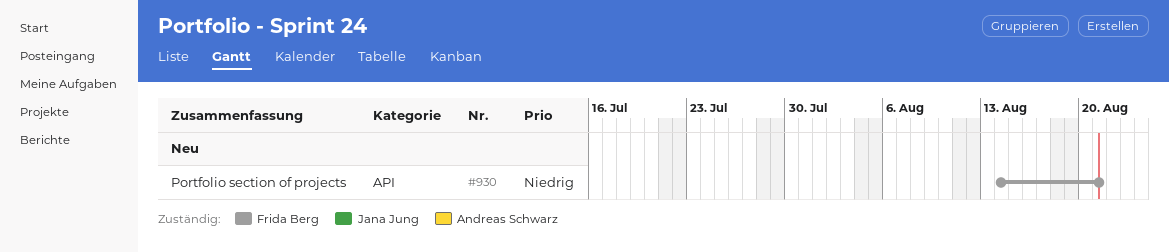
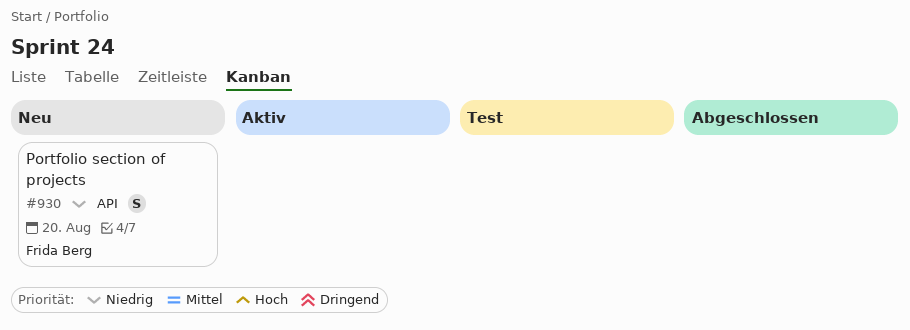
#930, due: Aug 21 -> Aug 20

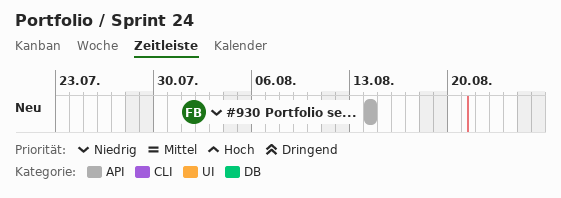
#930, due: Aug 20 -> Aug 14

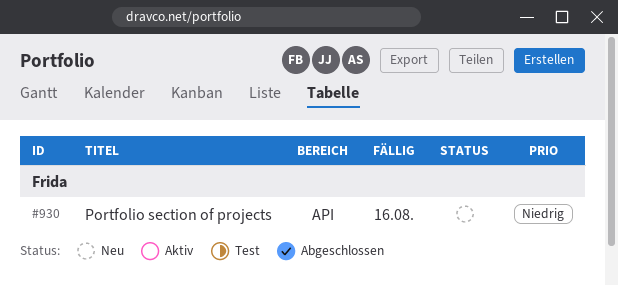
#930, due: Aug 14 -> Aug 16

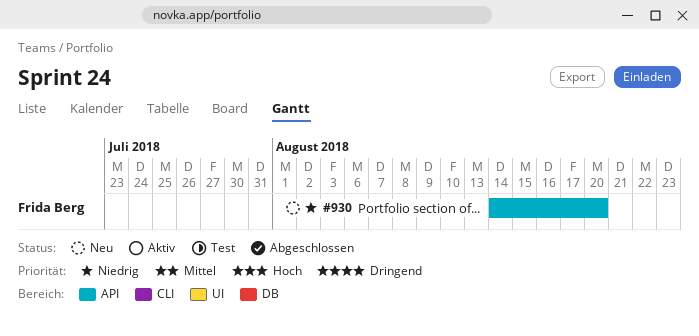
#930, due: Aug 16 -> Aug 20

